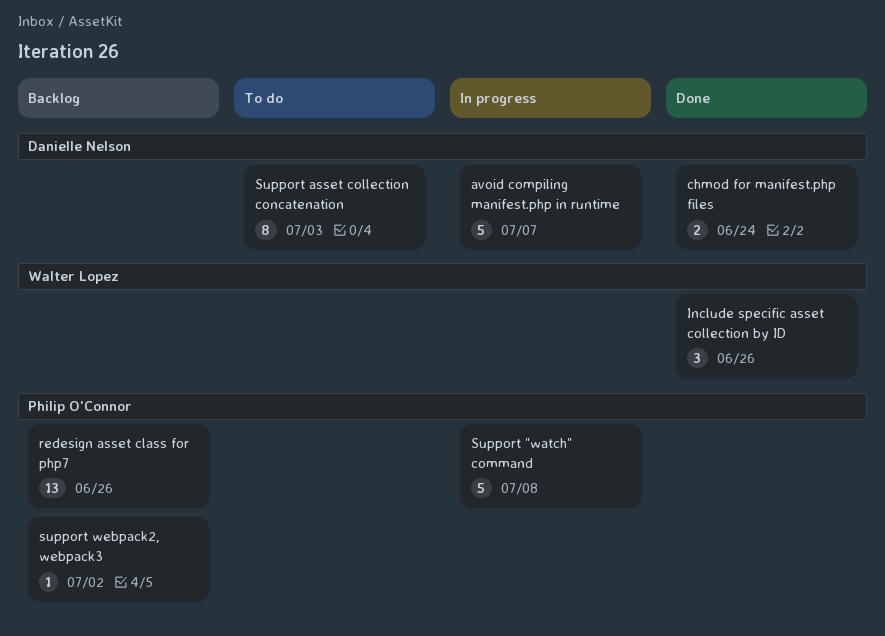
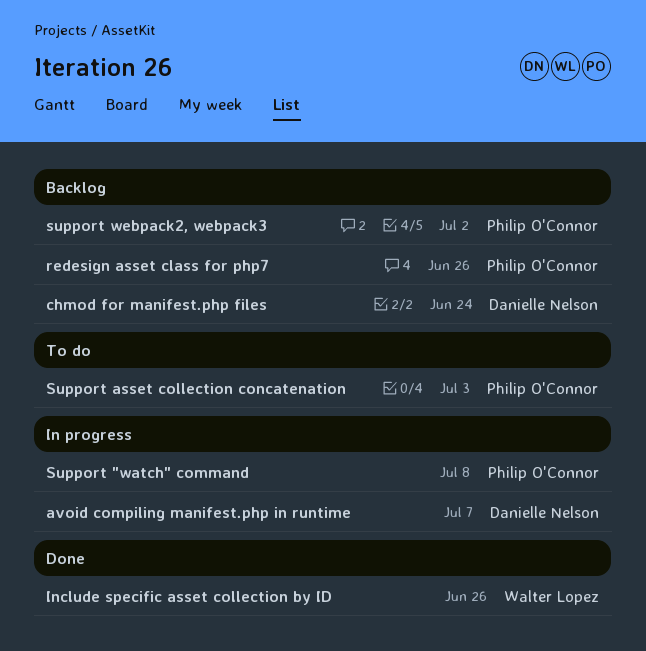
chmod for manifest.php files, status: Done -> Backlog
Support asset collection concatenation, owner: Danielle Nelson -> Philip O'Connor

